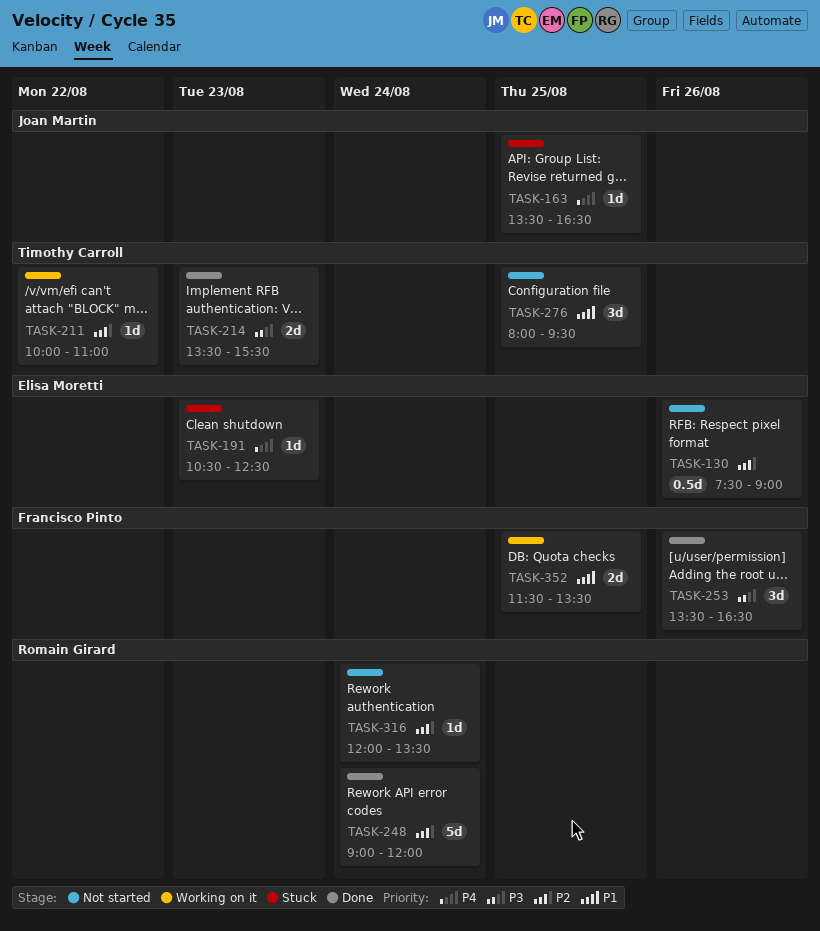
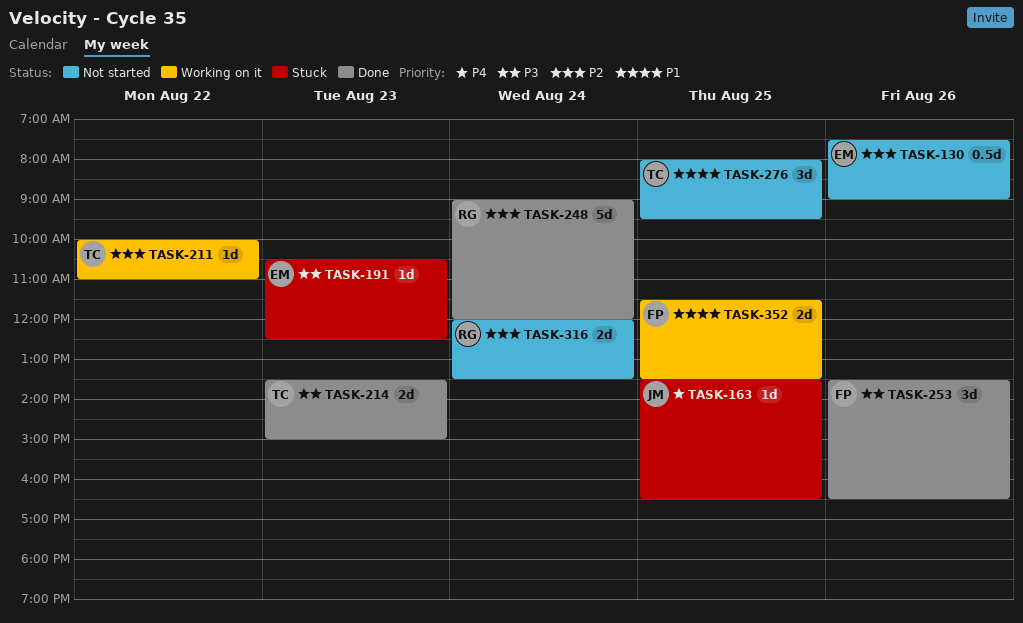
TASK-191, priority: P4 -> P3
TASK-214, ends: 15:30 -> 15:00
TASK-316, estimate: 1d -> 2d

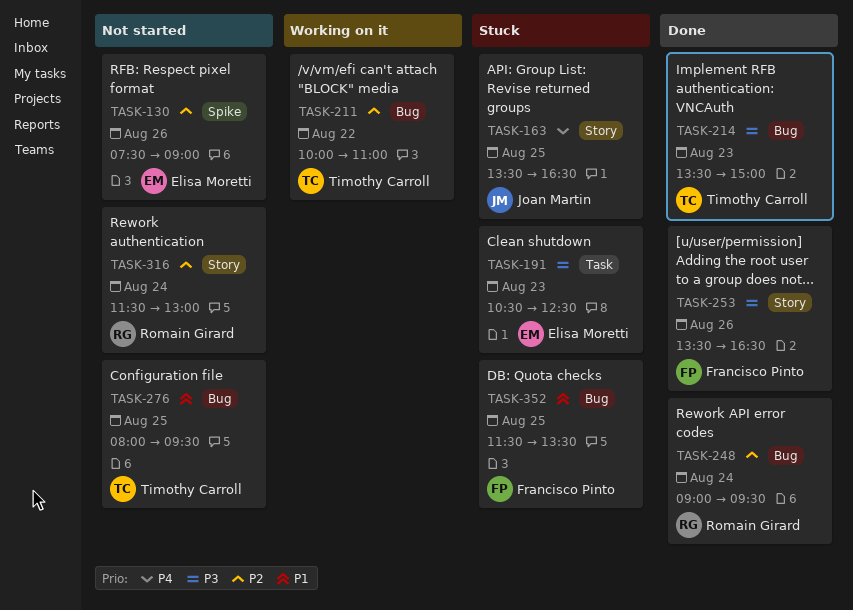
TASK-248, ends: 12:00 -> 09:30
TASK-316, begins: 12:00 -> 11:30
TASK-316, ends: 13:30 -> 13:00
TASK-352, status: Working on it -> Stuck

